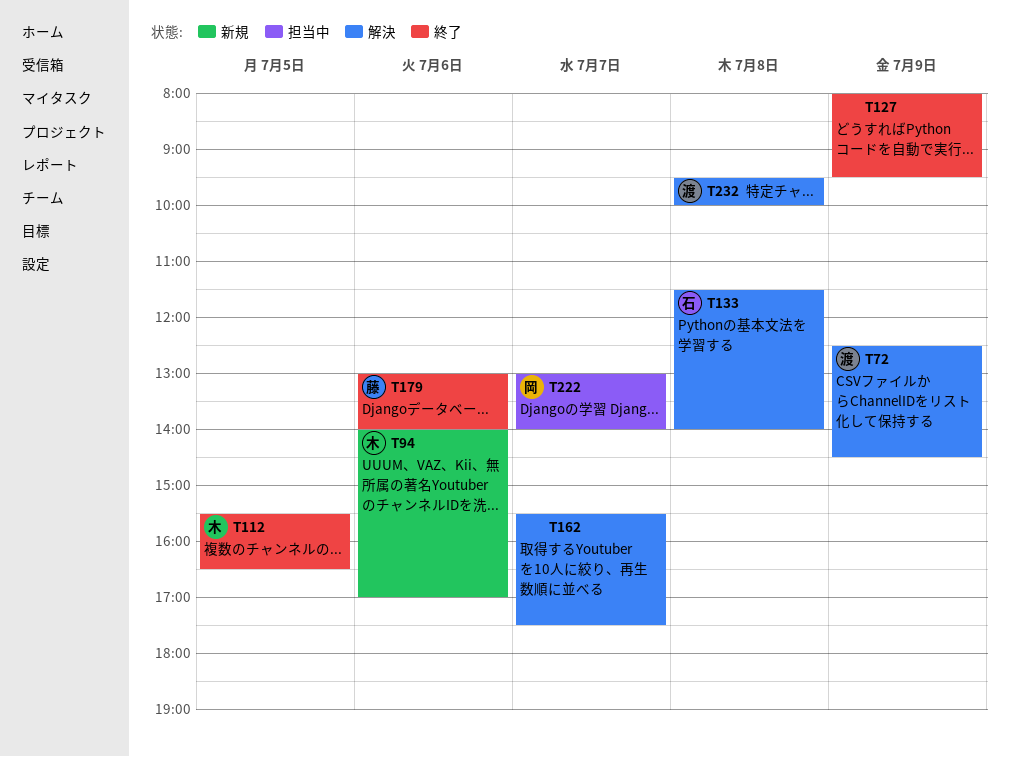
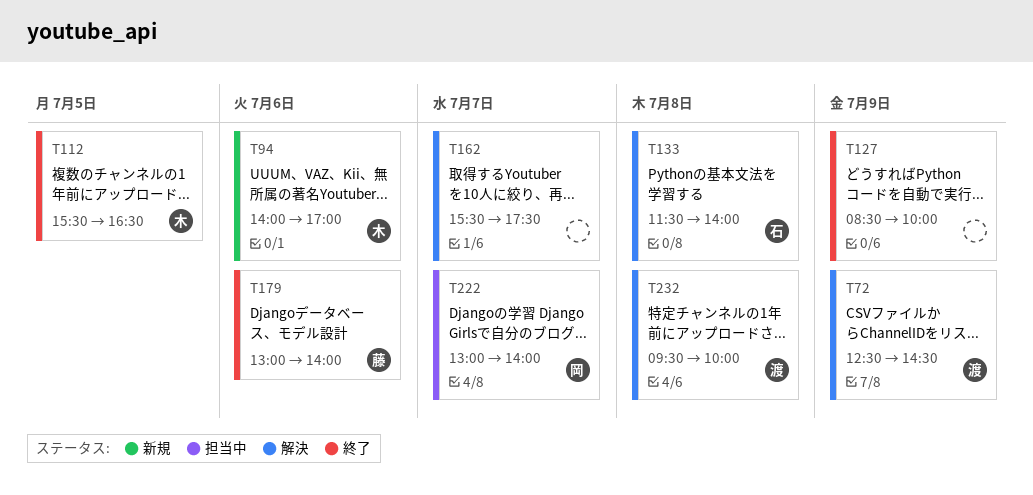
T127, begins: 08:00 -> 08:30
T127, ends: 09:30 -> 10:00

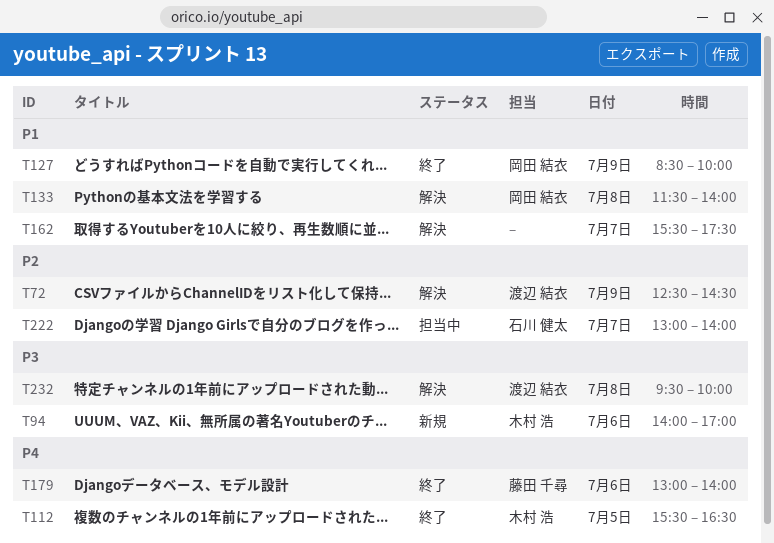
T127, owner: none -> 岡田 結衣
T133, owner: 石川 健太 -> 岡田 結衣
T222, owner: 岡田 結衣 -> 石川 健太

